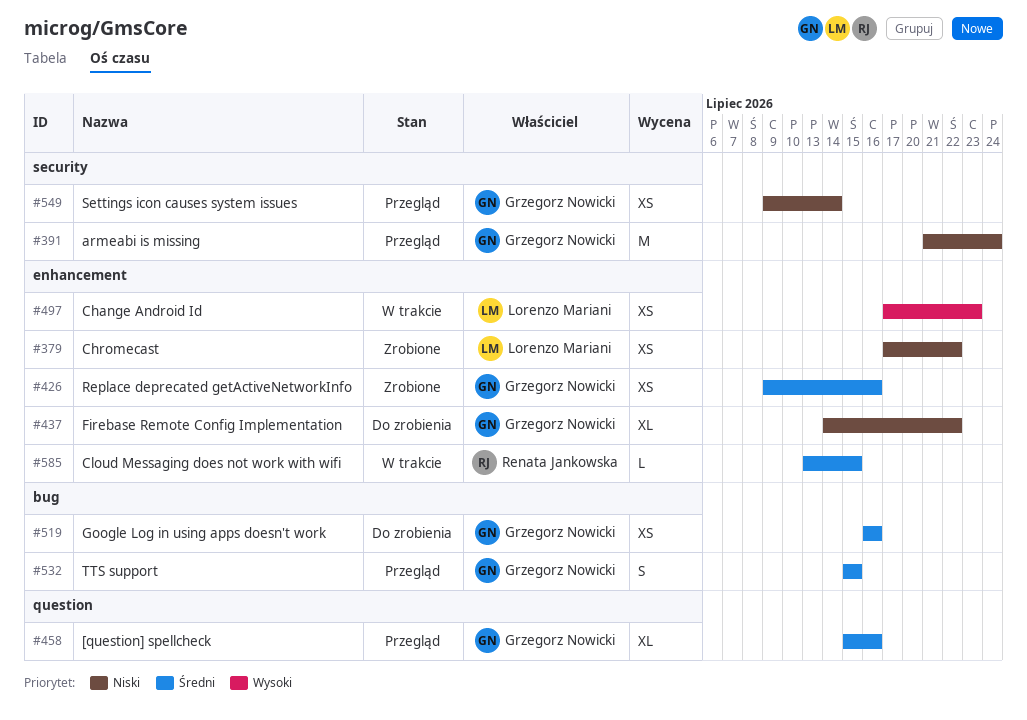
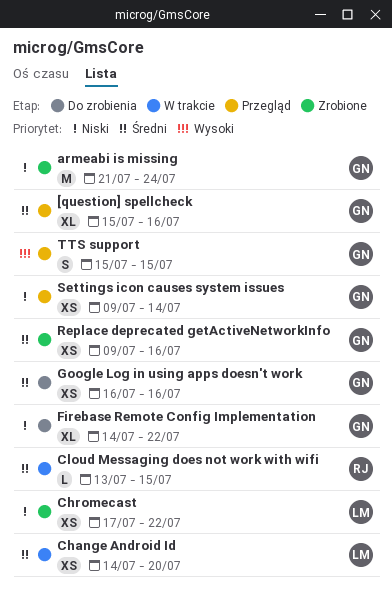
armeabi is missing, status: Przegląd -> Zrobione
Change Android Id, priority: Wysoki -> Średni
Change Android Id, start: Jul 17 -> Jul 14
Change Android Id, due: Jul 23 -> Jul 20
TTS support, priority: Średni -> Wysoki

